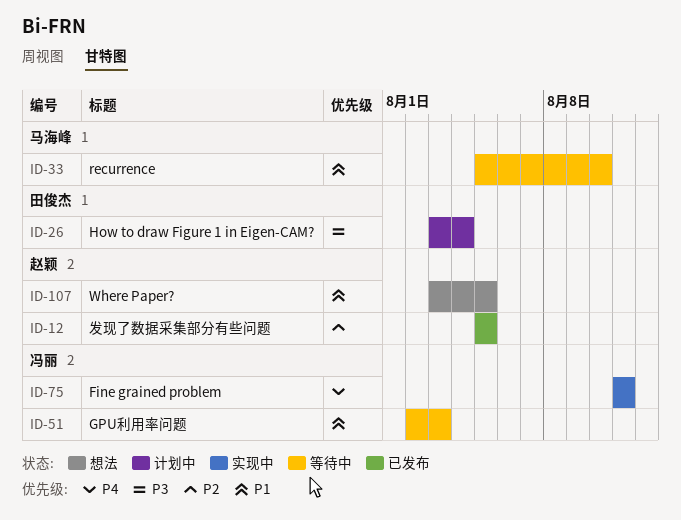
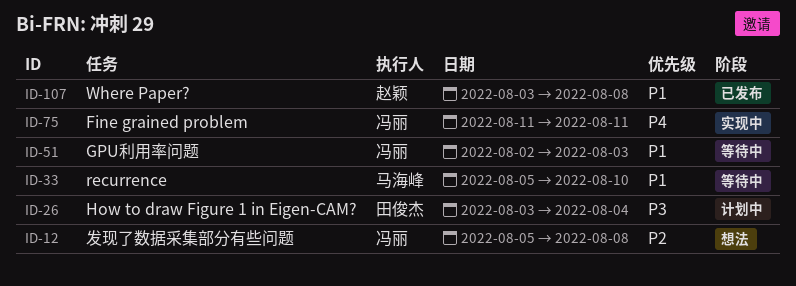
ID-12, status: 已发布 -> 想法
ID-12, owner: 赵颖 -> 冯丽
ID-12, due: Aug 5 -> Aug 8
ID-107, status: 想法 -> 已发布
ID-107, due: Aug 5 -> Aug 8

